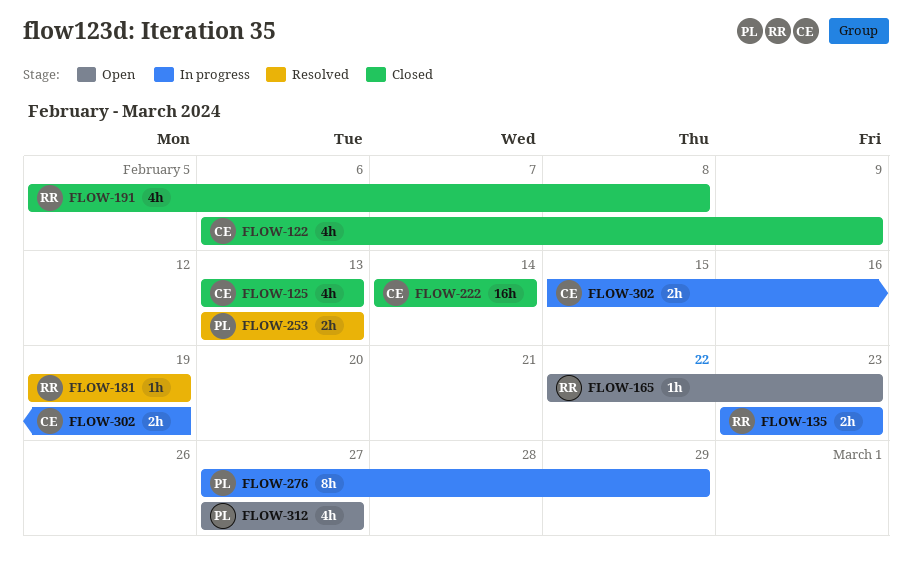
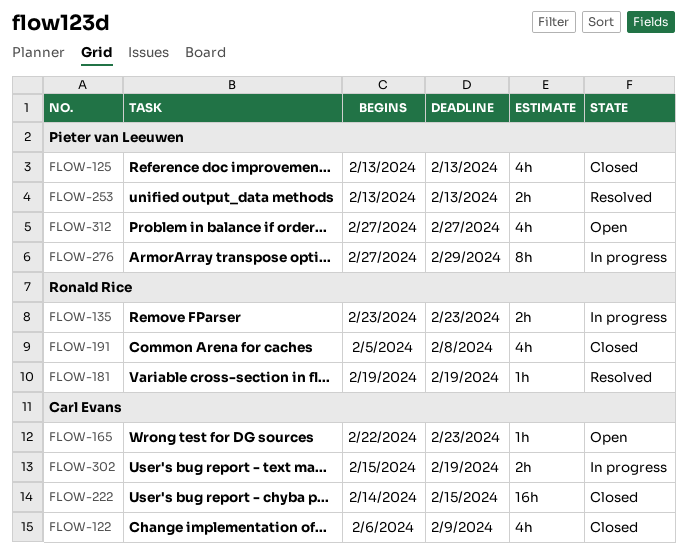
FLOW-125, owner: Carl Evans -> Pieter van Leeuwen
FLOW-165, owner: Ronald Rice -> Carl Evans
FLOW-222, due: Feb 14 -> Feb 15

